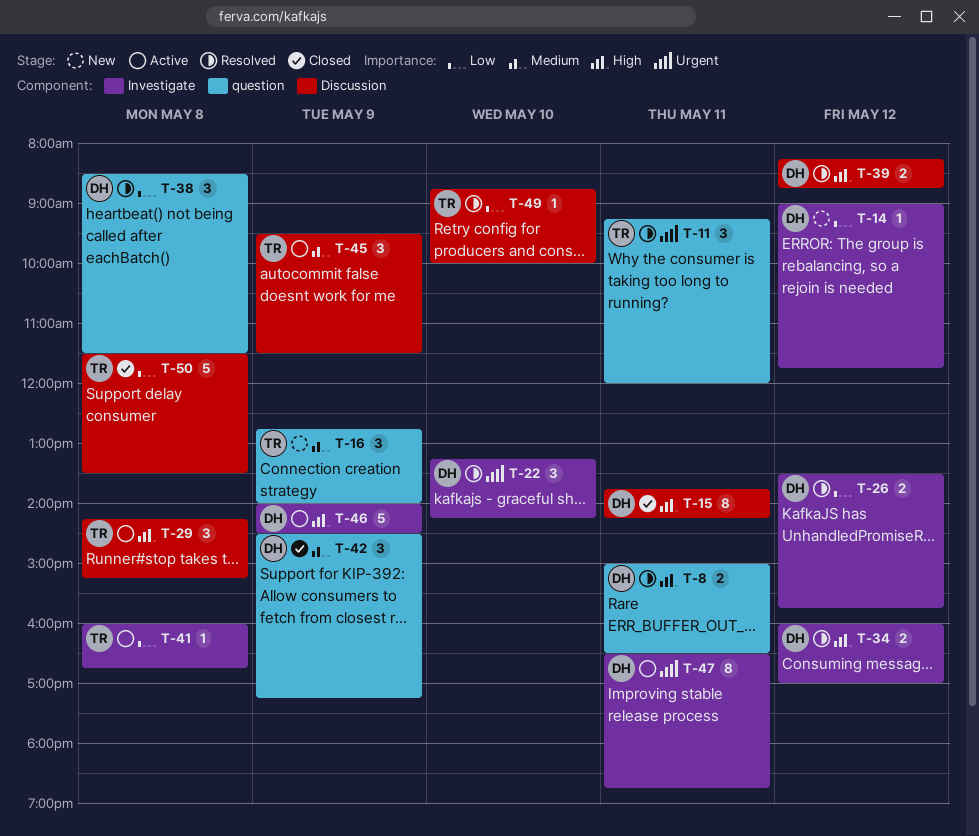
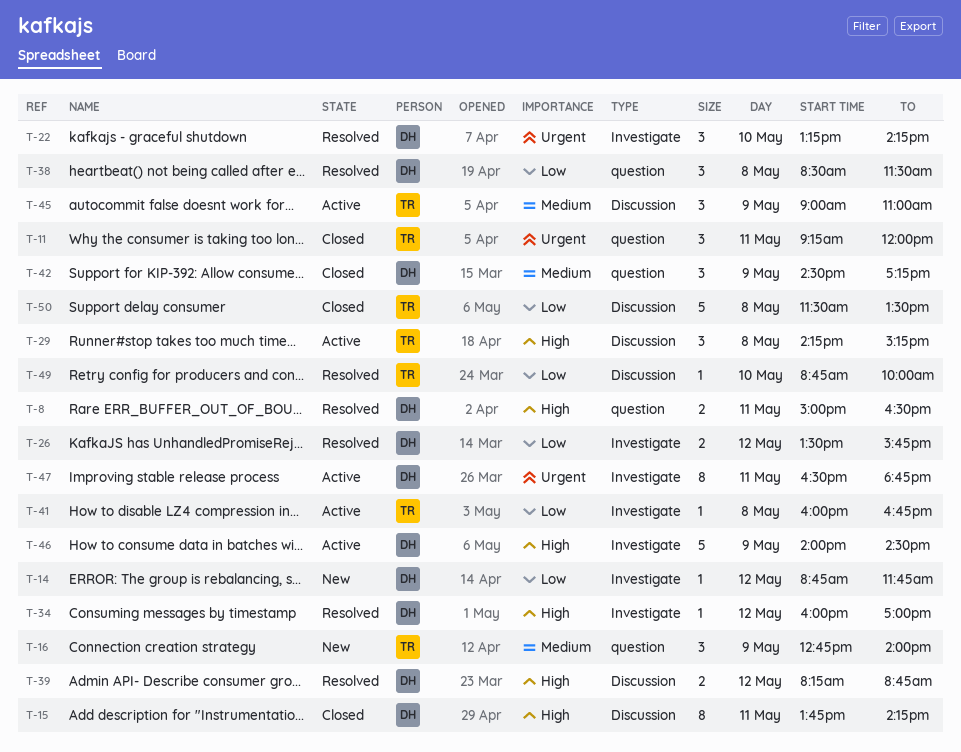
T-11, status: Resolved -> Closed
T-14, begins: 09:00 -> 08:45
T-34, estimate: 2 -> 1
T-45, begins: 09:30 -> 09:00
T-45, ends: 11:30 -> 11:00

